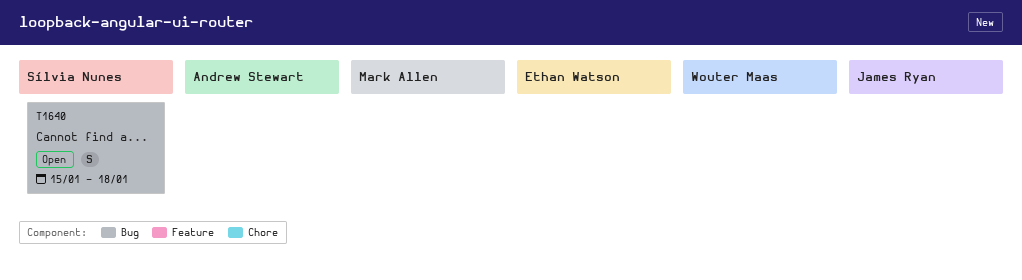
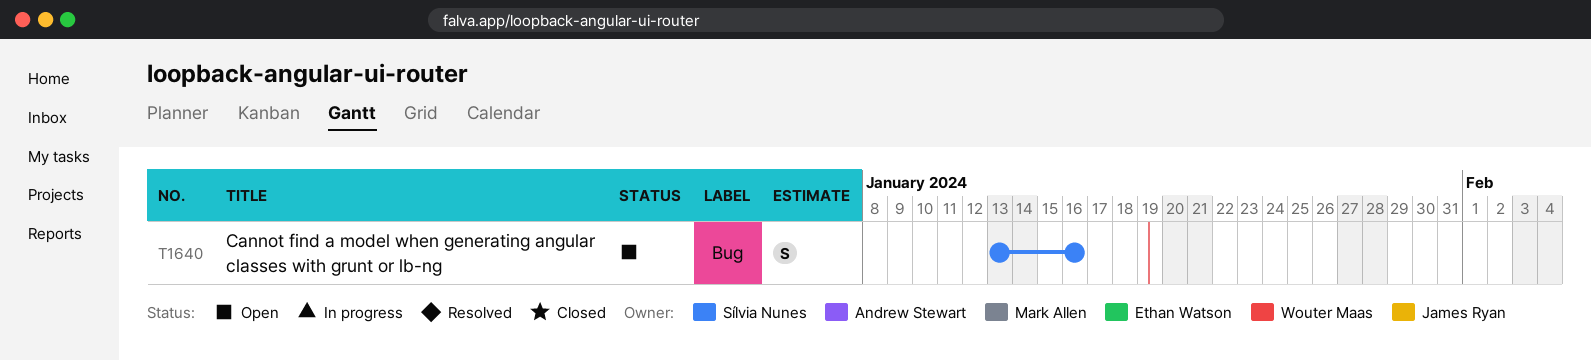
T1640, start: Jan 15 -> Jan 13
T1640, due: Jan 18 -> Jan 16

